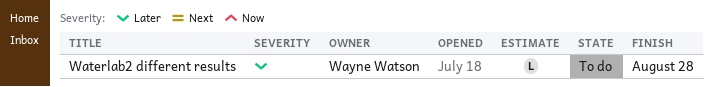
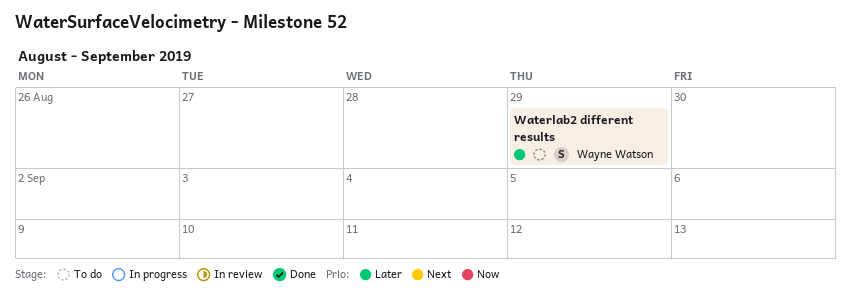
Waterlab2 different results, estimate: L -> S
Waterlab2 different results, due: Aug 28 -> Aug 29

